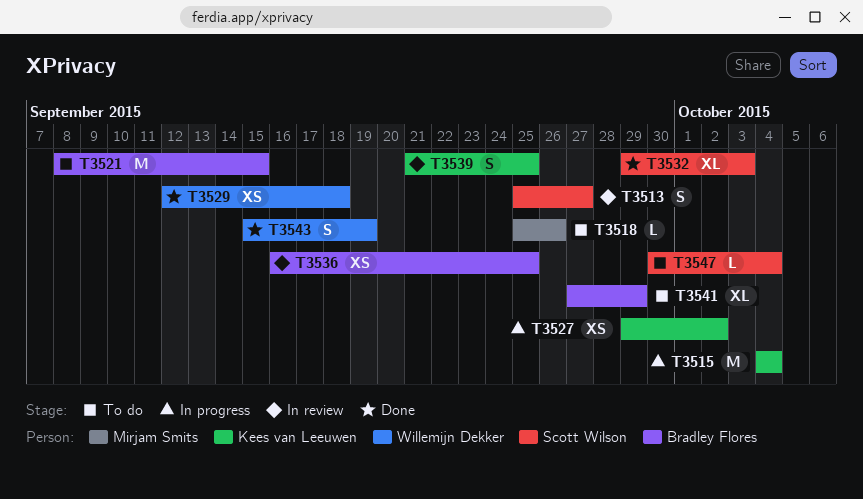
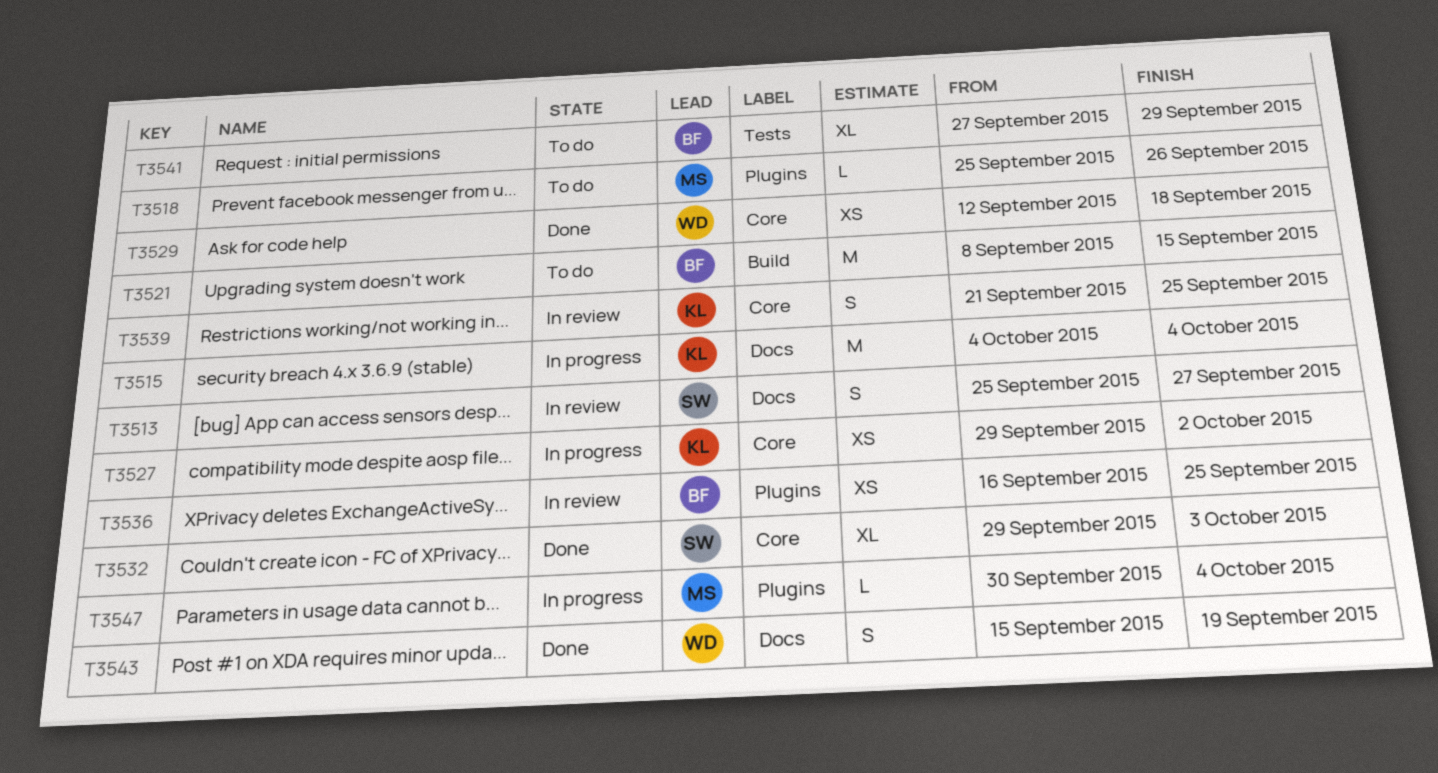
T3547, status: To do -> In progress
T3547, owner: Scott Wilson -> Mirjam Smits

